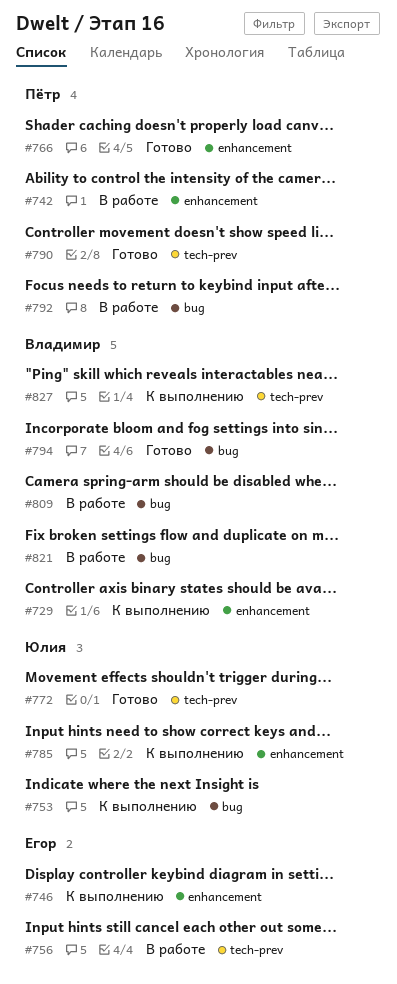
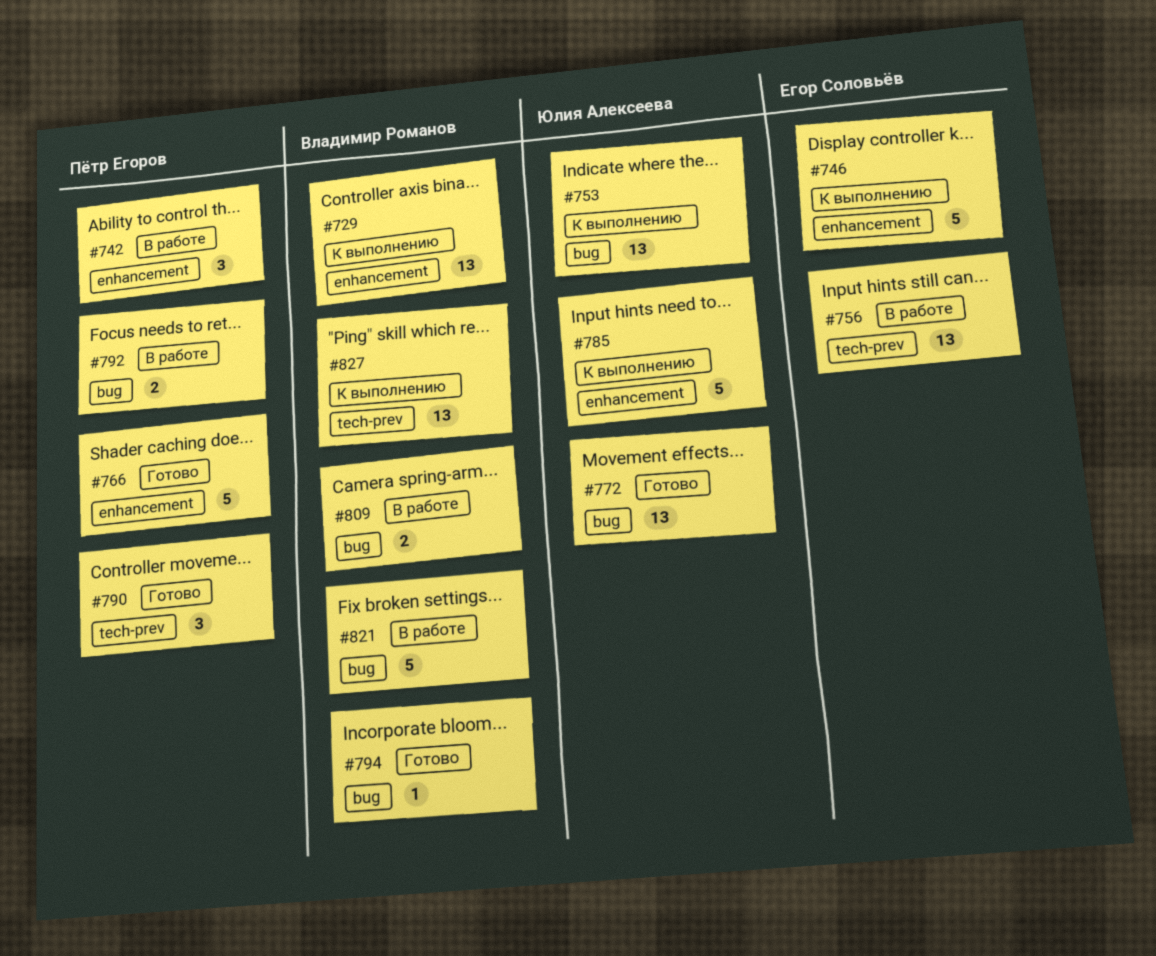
#772, label: tech-prev -> bug

